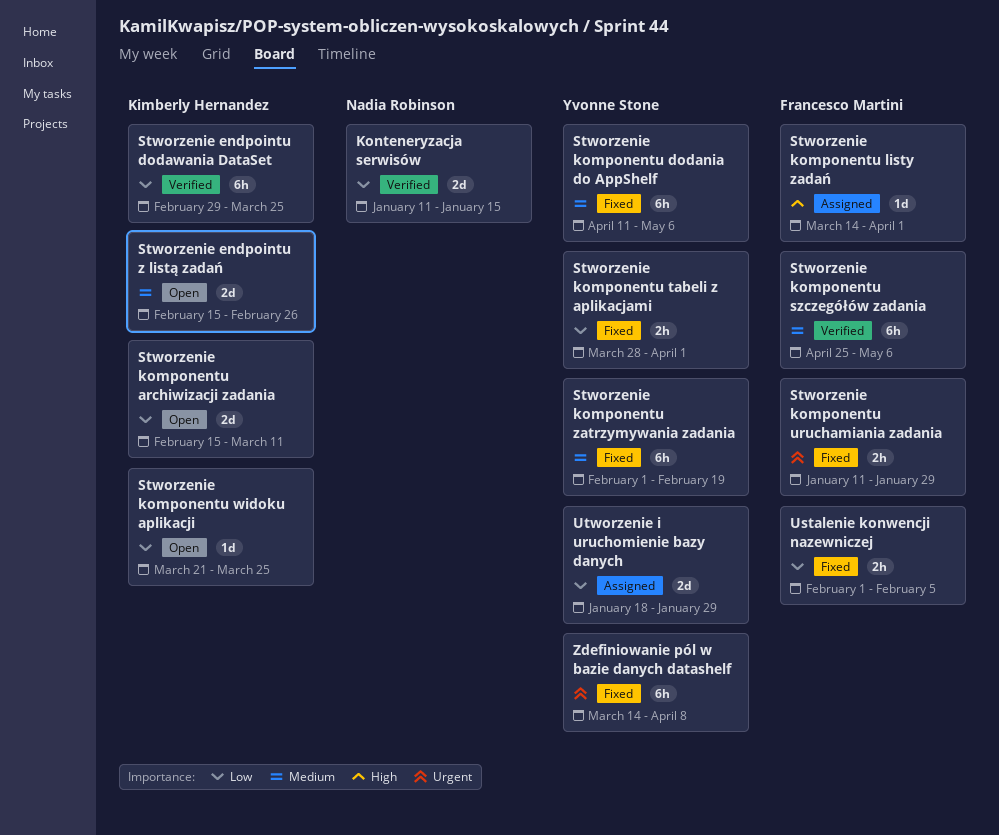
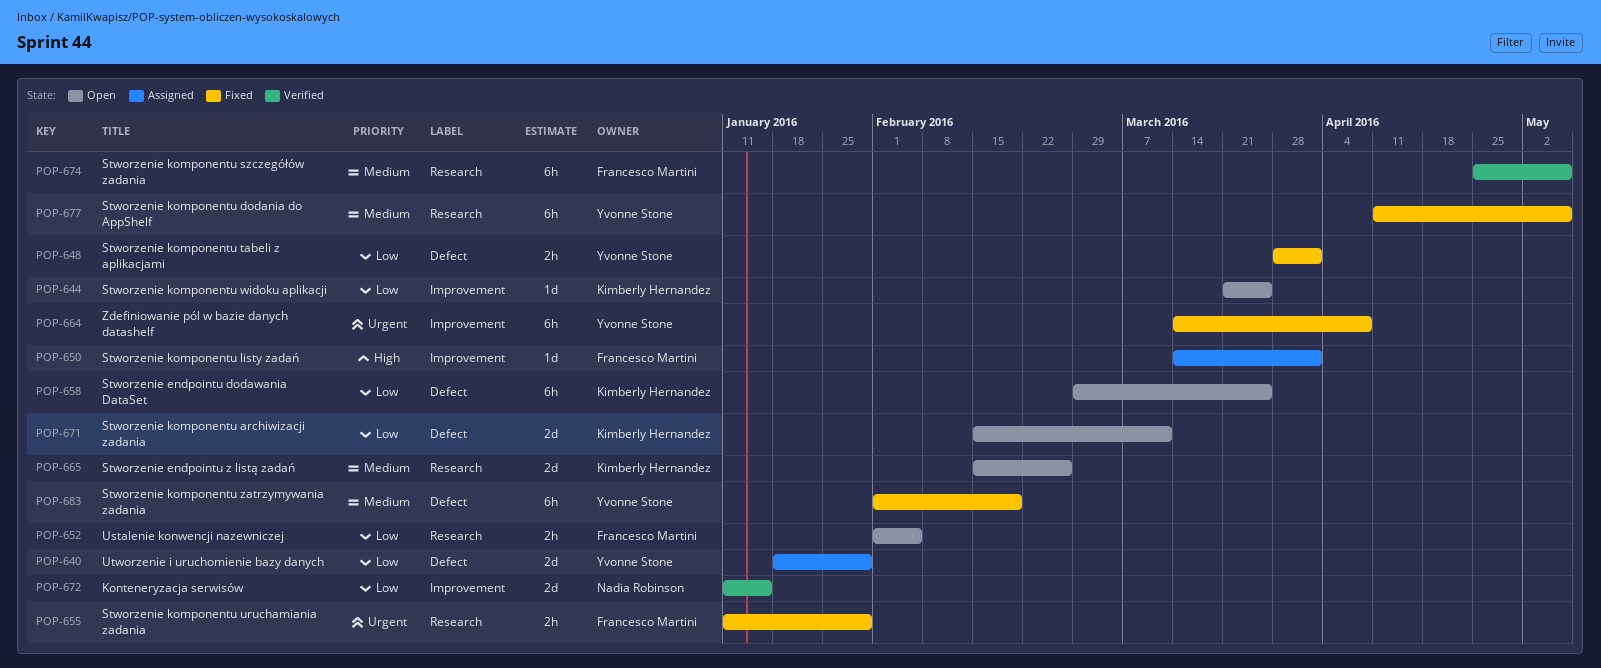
Stworzenie endpointu dodawania DataSet, status: Verified -> Open
Ustalenie konwencji nazewniczej, status: Fixed -> Open

